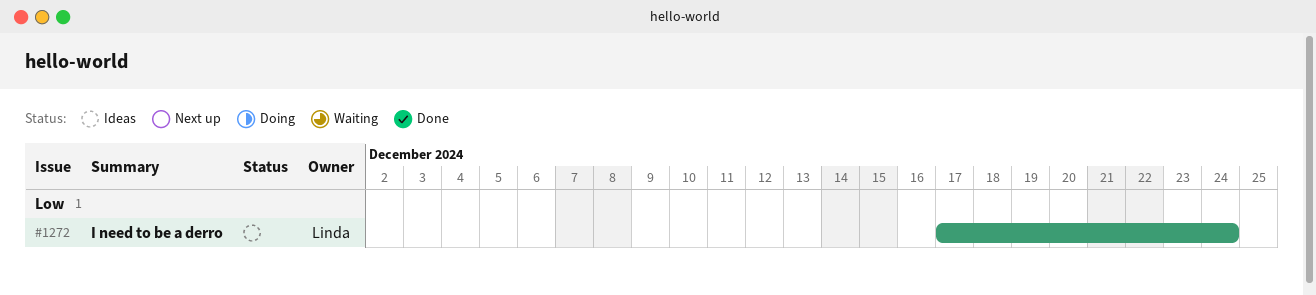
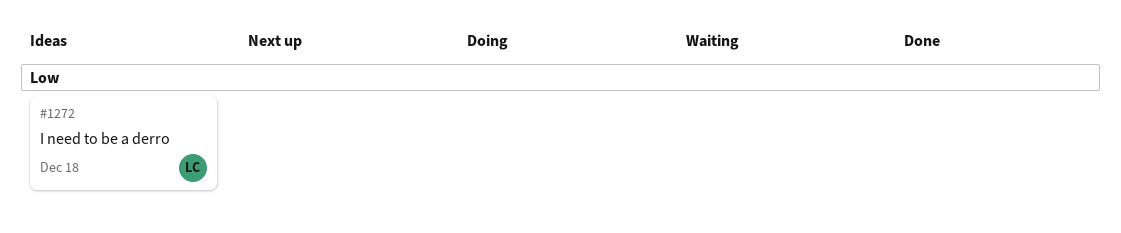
#1272, due: Dec 24 -> Dec 18

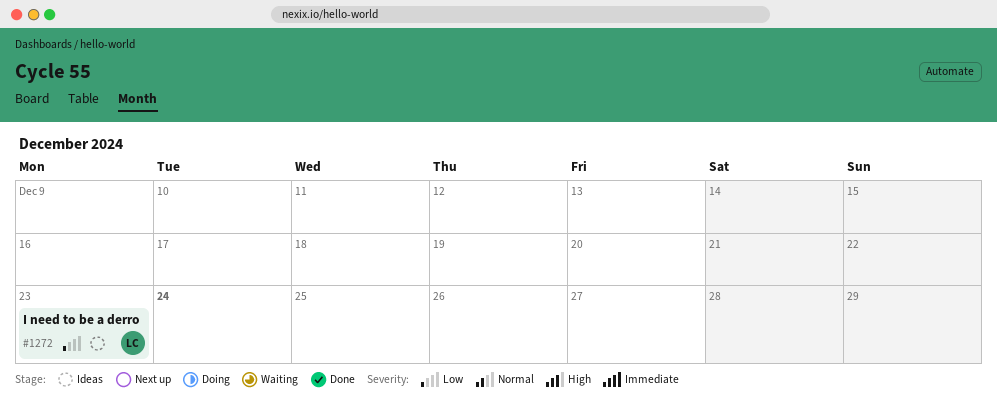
#1272, due: Dec 18 -> Dec 23

